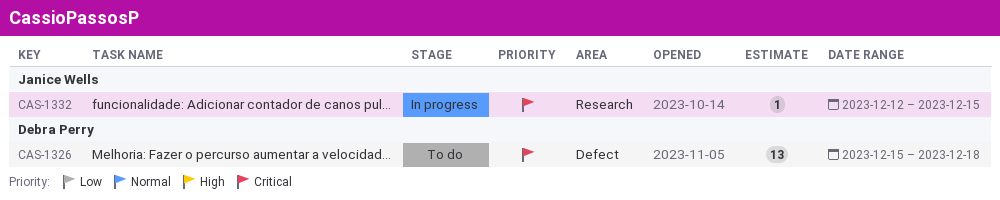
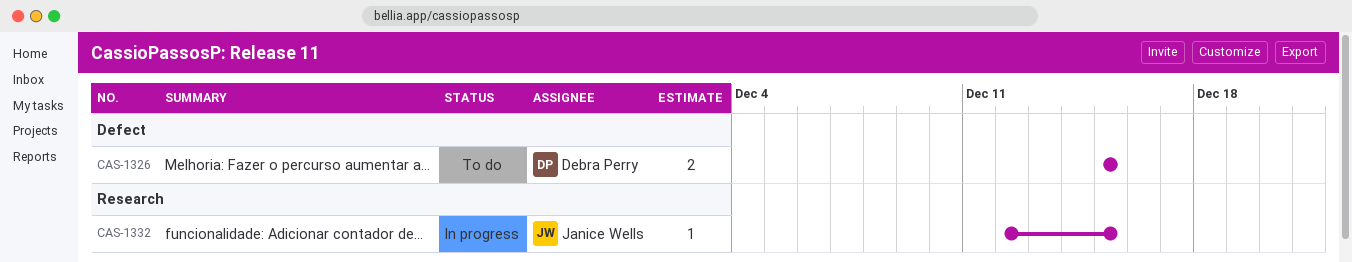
CAS-1326, estimate: 13 -> 2
CAS-1326, due: Dec 18 -> Dec 15

